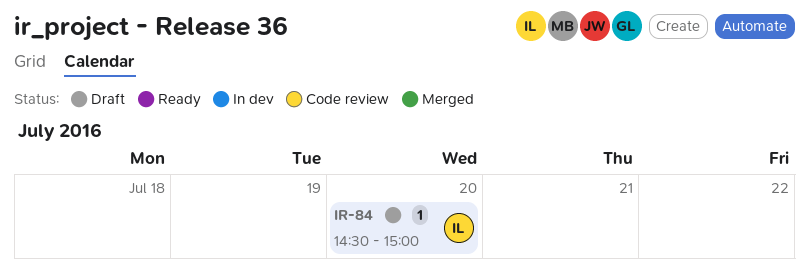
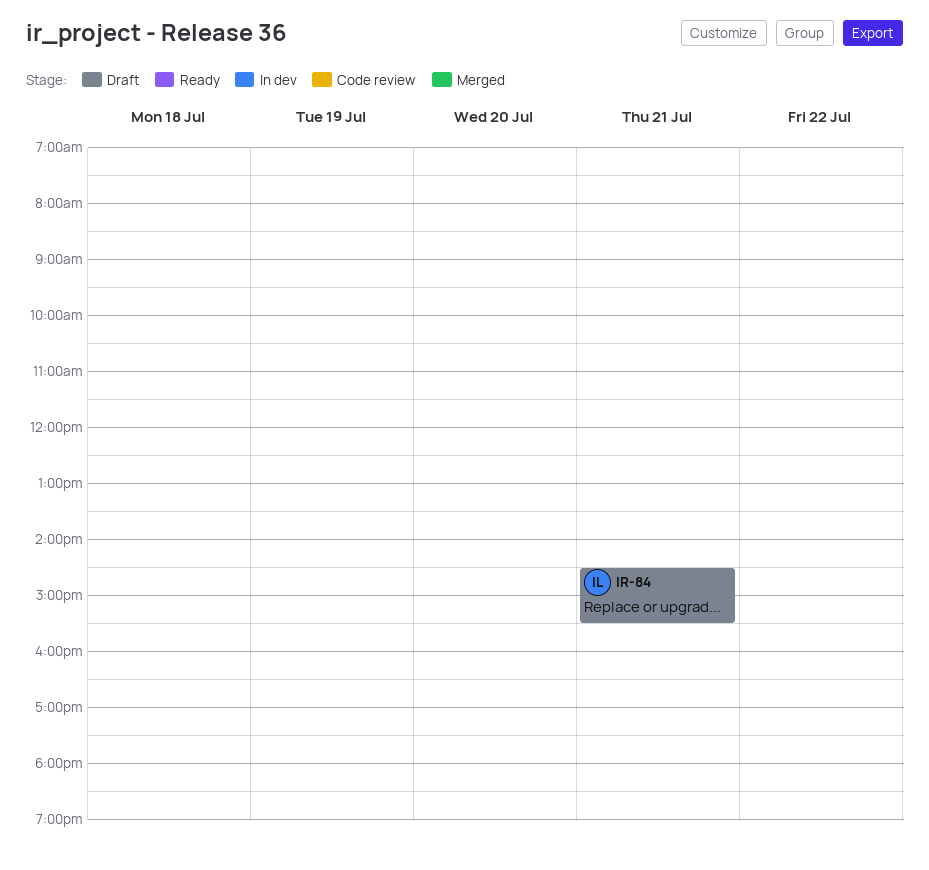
IR-84, day: Jul 20 -> Jul 21
IR-84, ends: 15:00 -> 15:30

